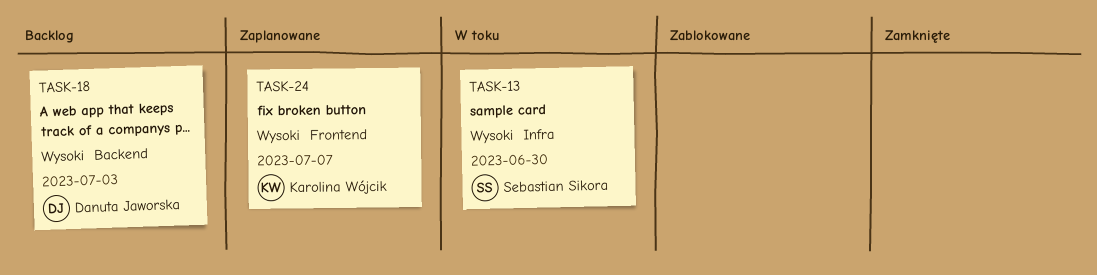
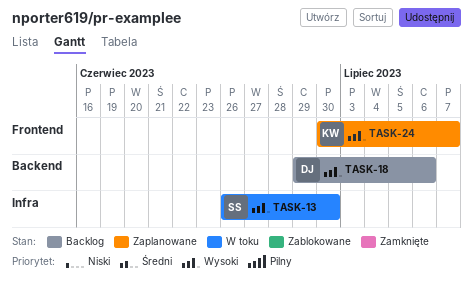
TASK-18, due: Jul 3 -> Jul 6

